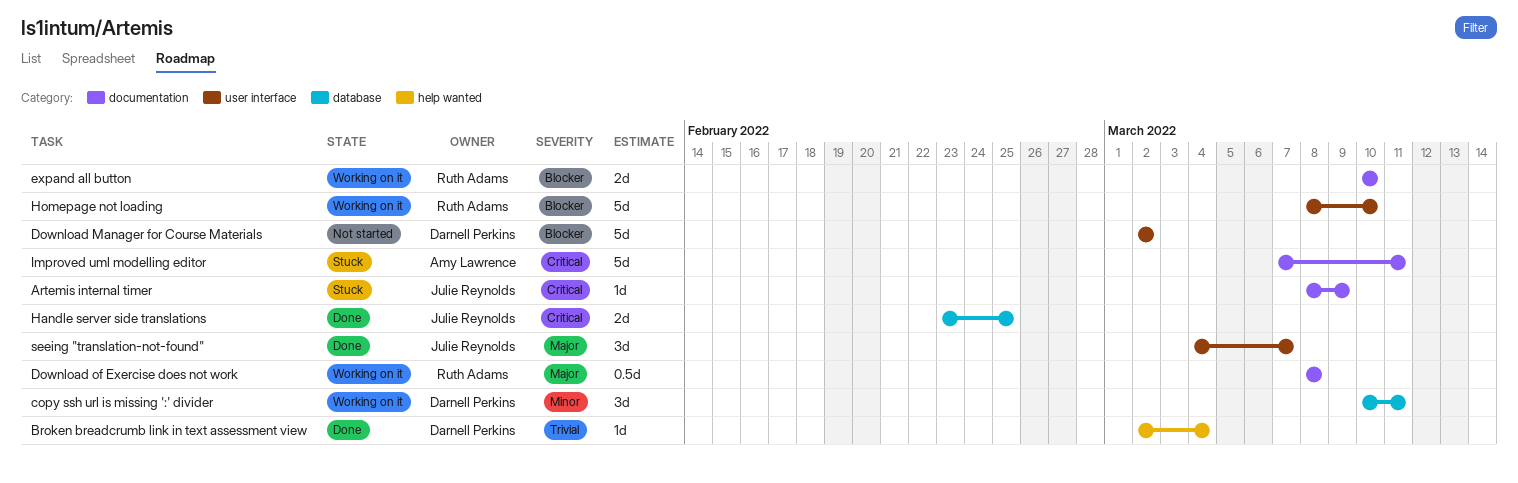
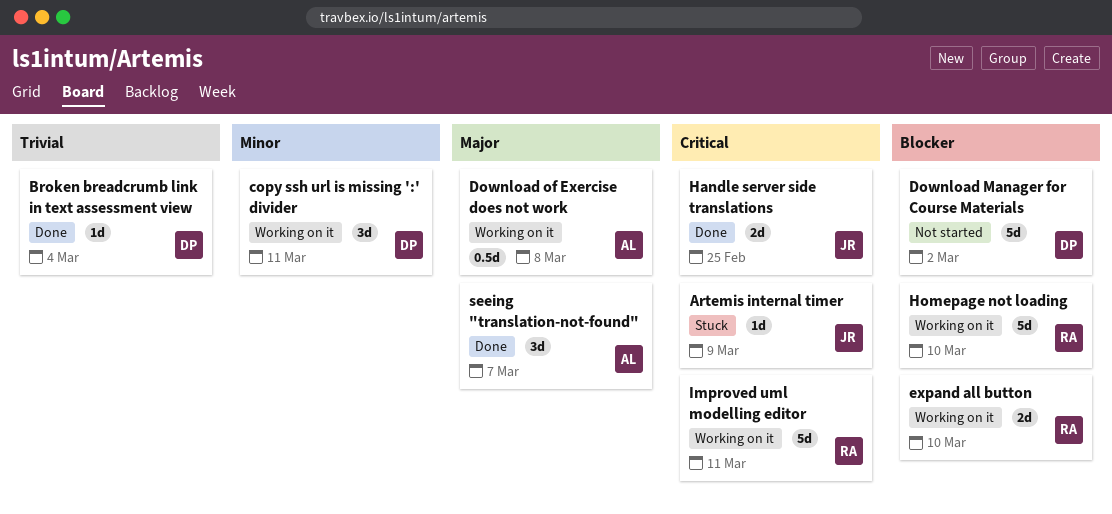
Download of Exercise does not work, owner: Ruth Adams -> Amy Lawrence
Improved uml modelling editor, status: Stuck -> Working on it
Improved uml modelling editor, owner: Amy Lawrence -> Ruth Adams
seeing "translation-not-found", owner: Julie Reynolds -> Amy Lawrence

